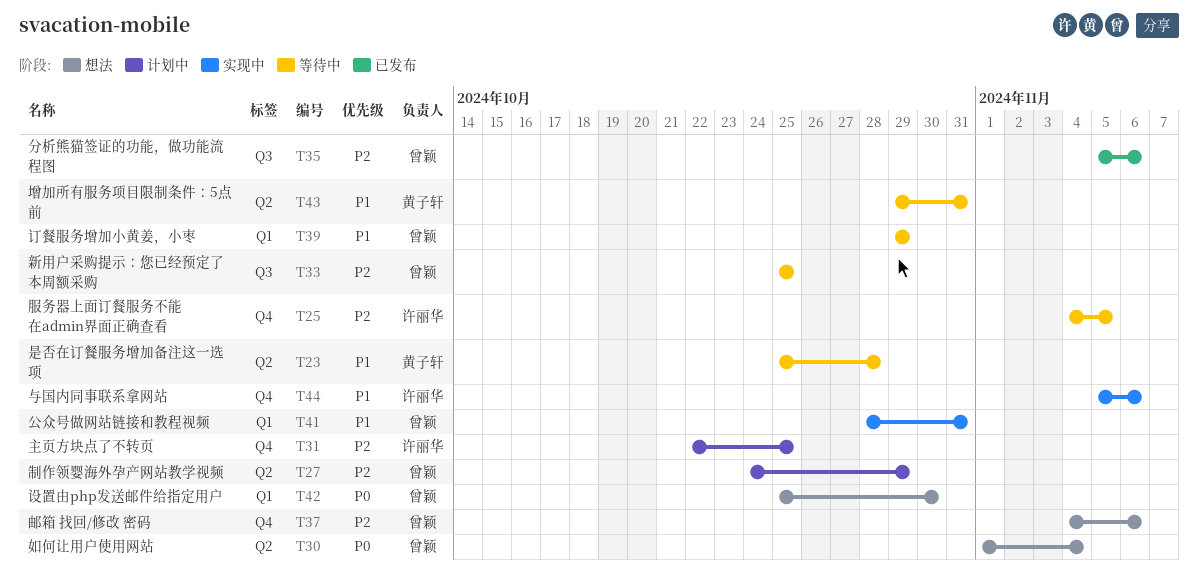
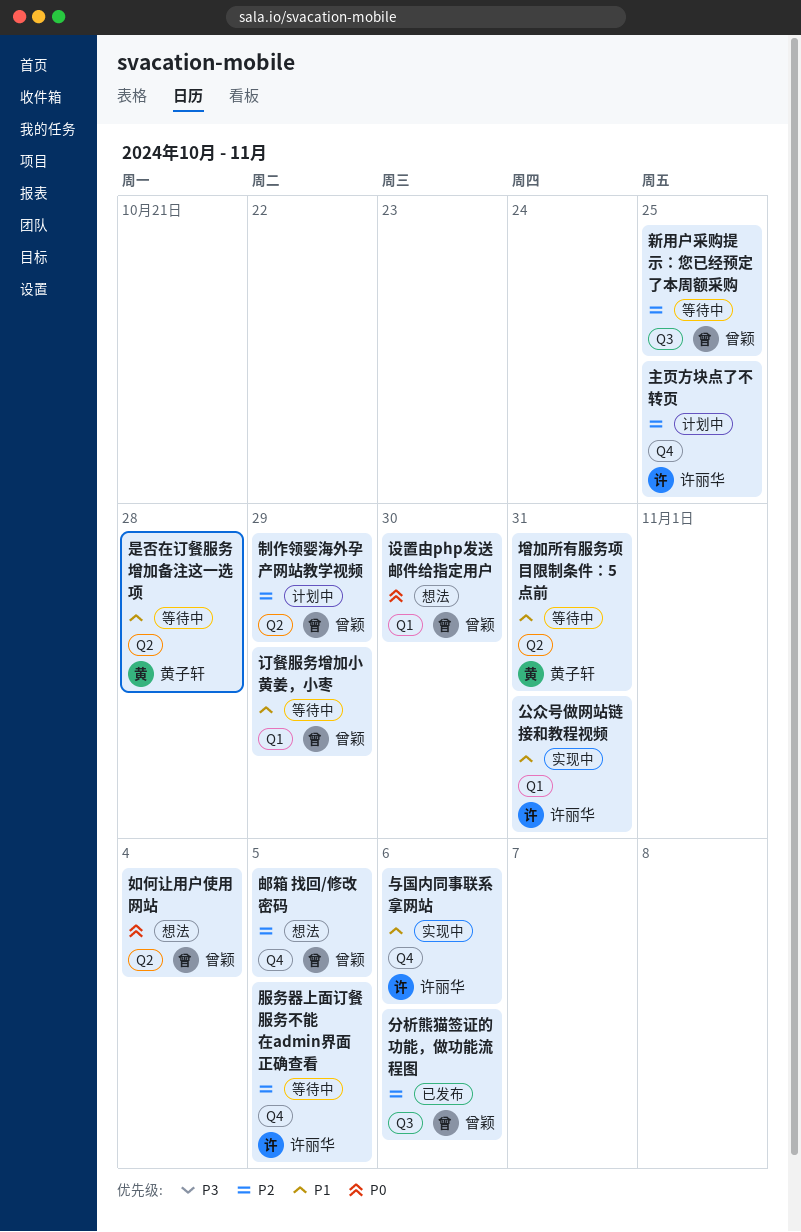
公众号做网站链接和教程视频, owner: 曾颖 -> 许丽华
邮箱 找回/修改 密码, due: Nov 6 -> Nov 5

